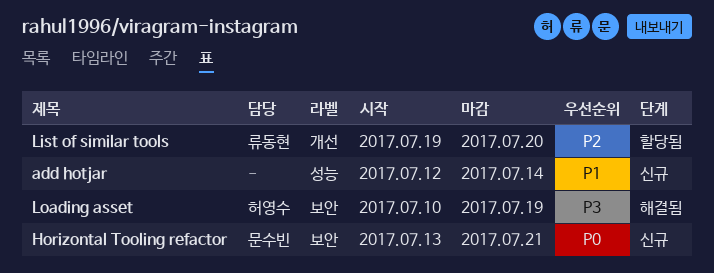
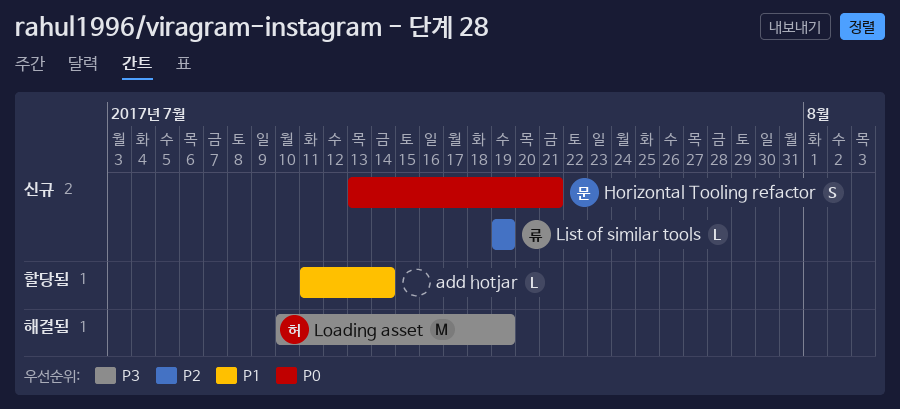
add hotjar, status: 신규 -> 할당됨
add hotjar, start: Jul 12 -> Jul 11
List of similar tools, status: 할당됨 -> 신규
List of similar tools, due: Jul 20 -> Jul 19

